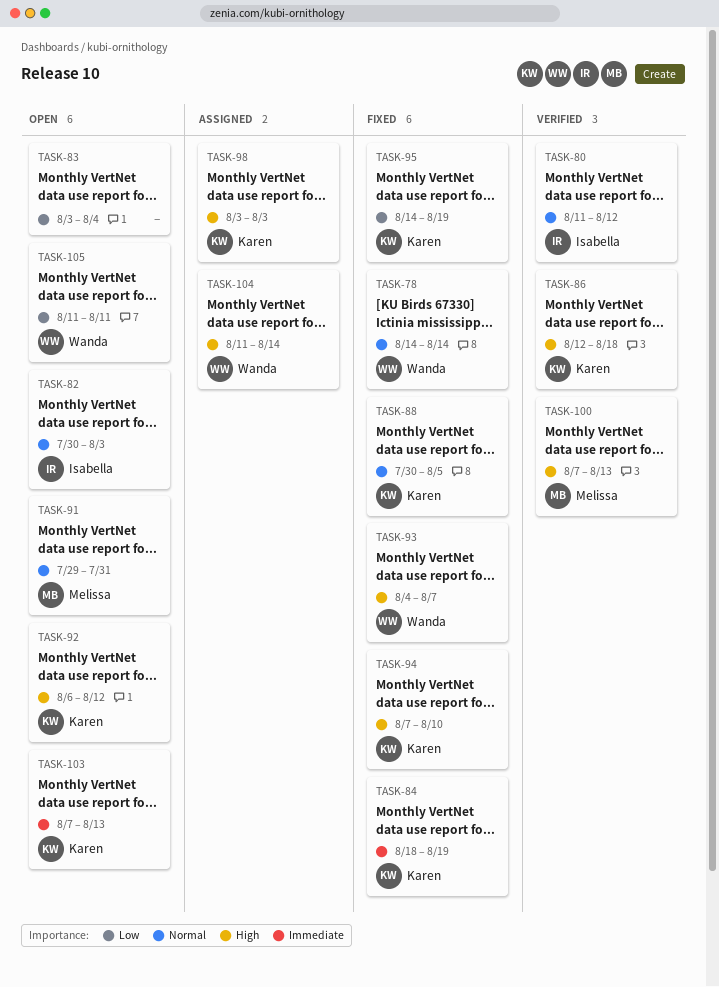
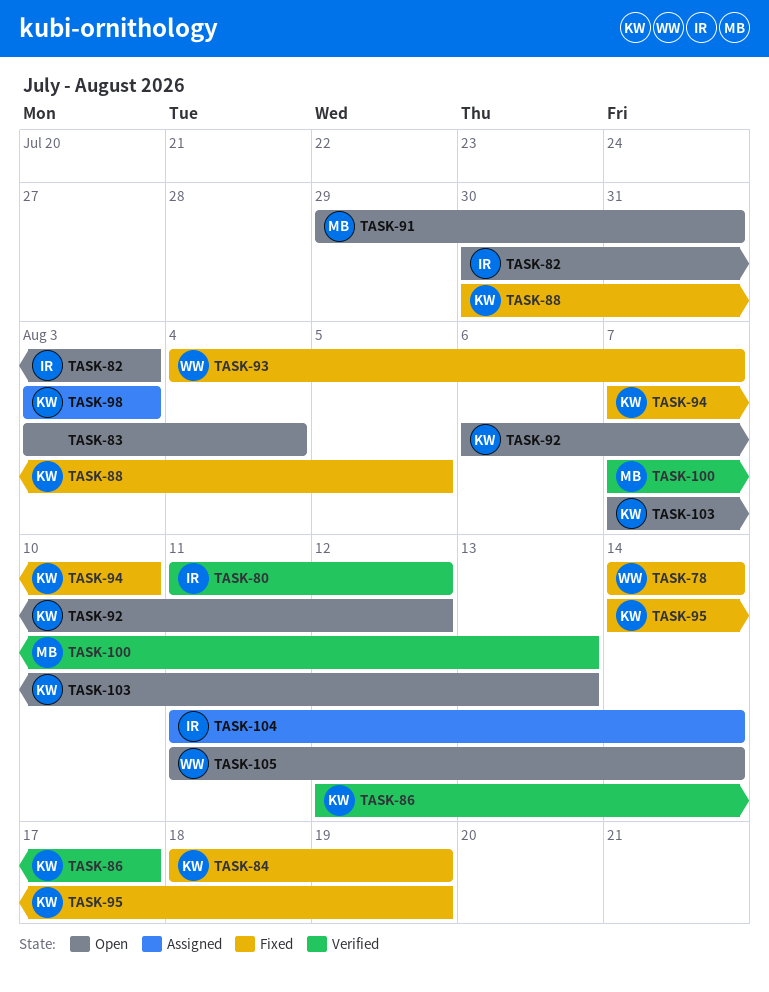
TASK-86, due: Aug 18 -> Aug 17
TASK-104, owner: Wanda -> Isabella
TASK-105, due: Aug 11 -> Aug 14

